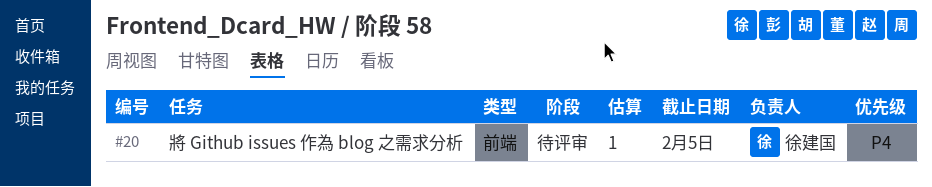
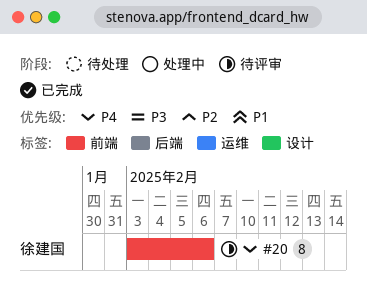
#20, estimate: 1 -> 8
#20, due: Feb 5 -> Feb 6

